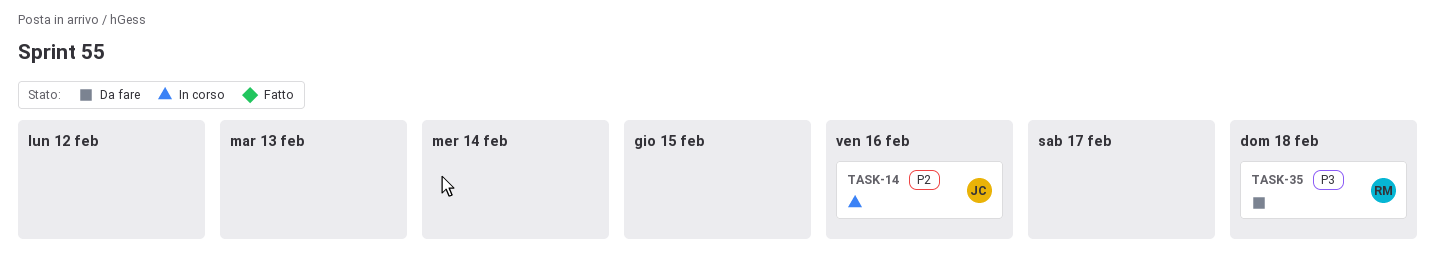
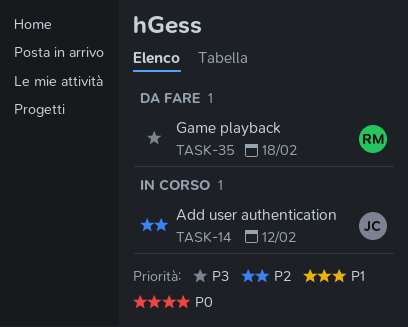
TASK-14, due: Feb 16 -> Feb 12

